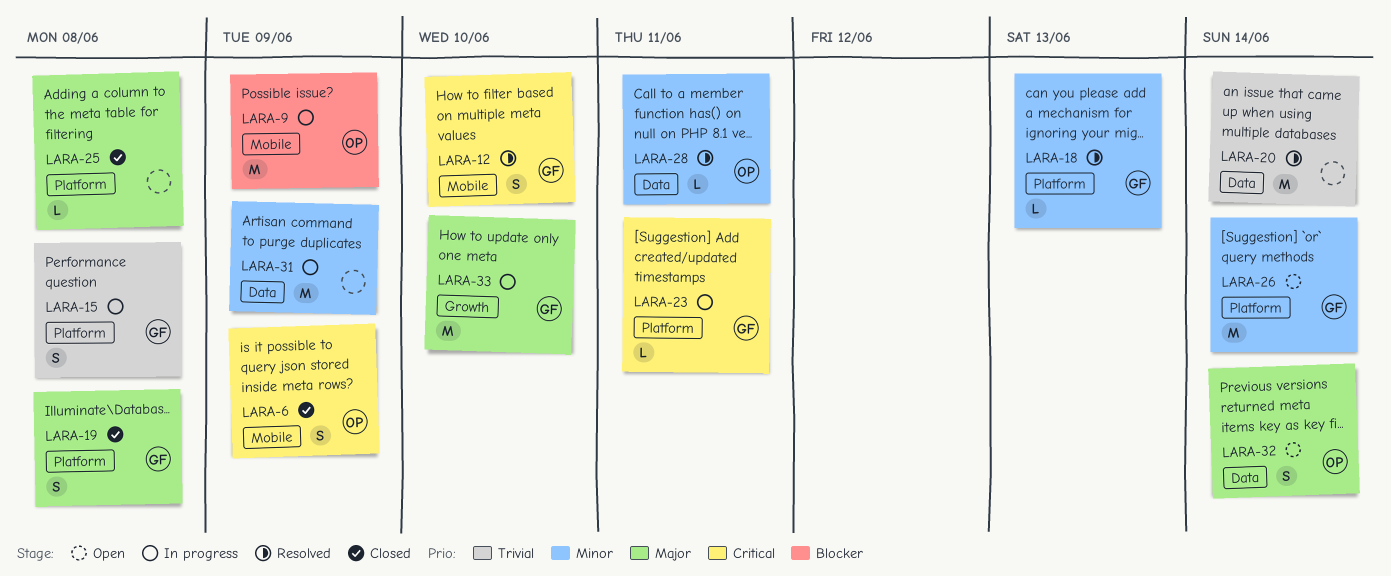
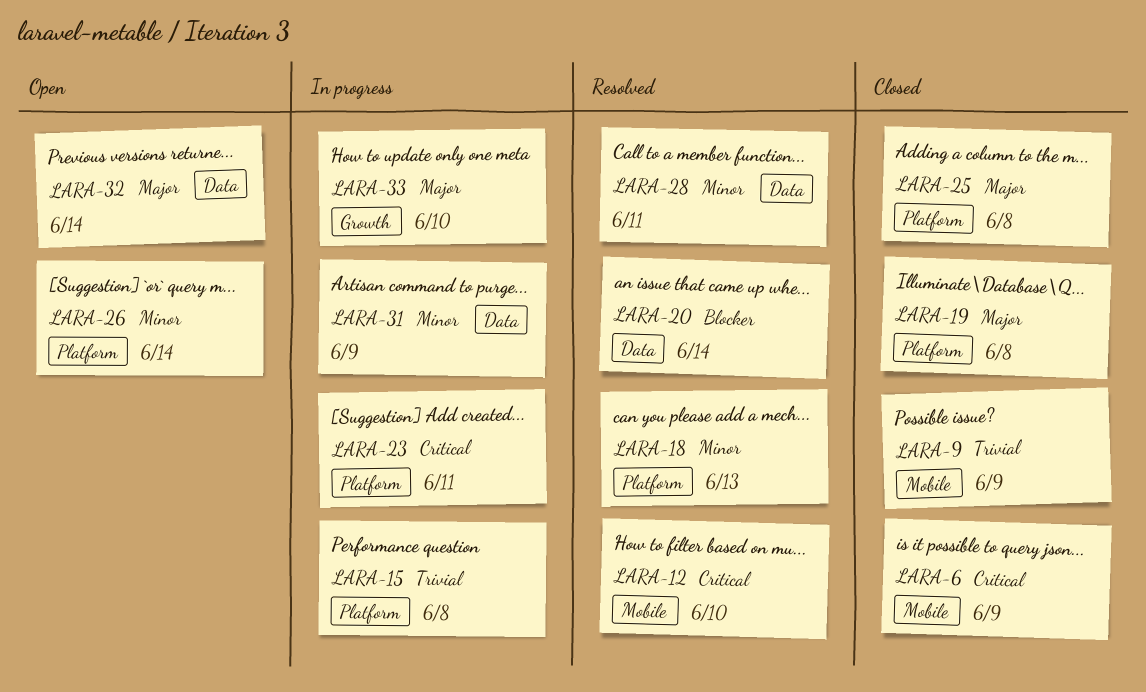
LARA-9, status: In progress -> Closed
LARA-9, priority: Blocker -> Trivial
LARA-20, priority: Trivial -> Blocker

